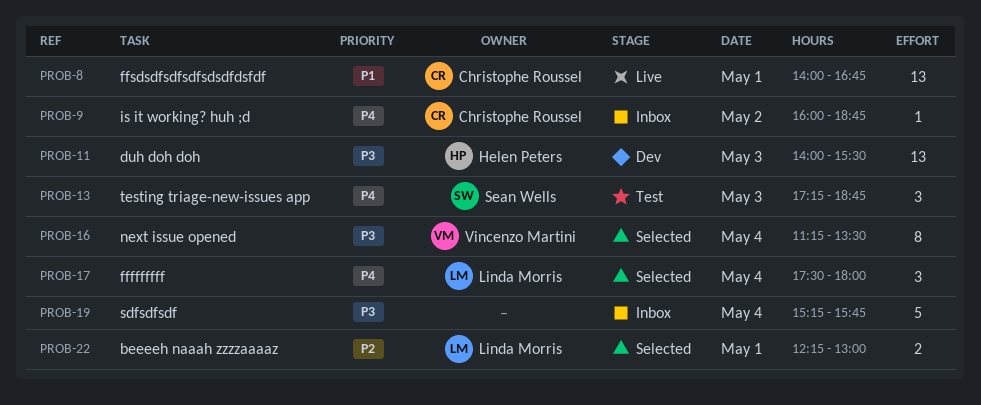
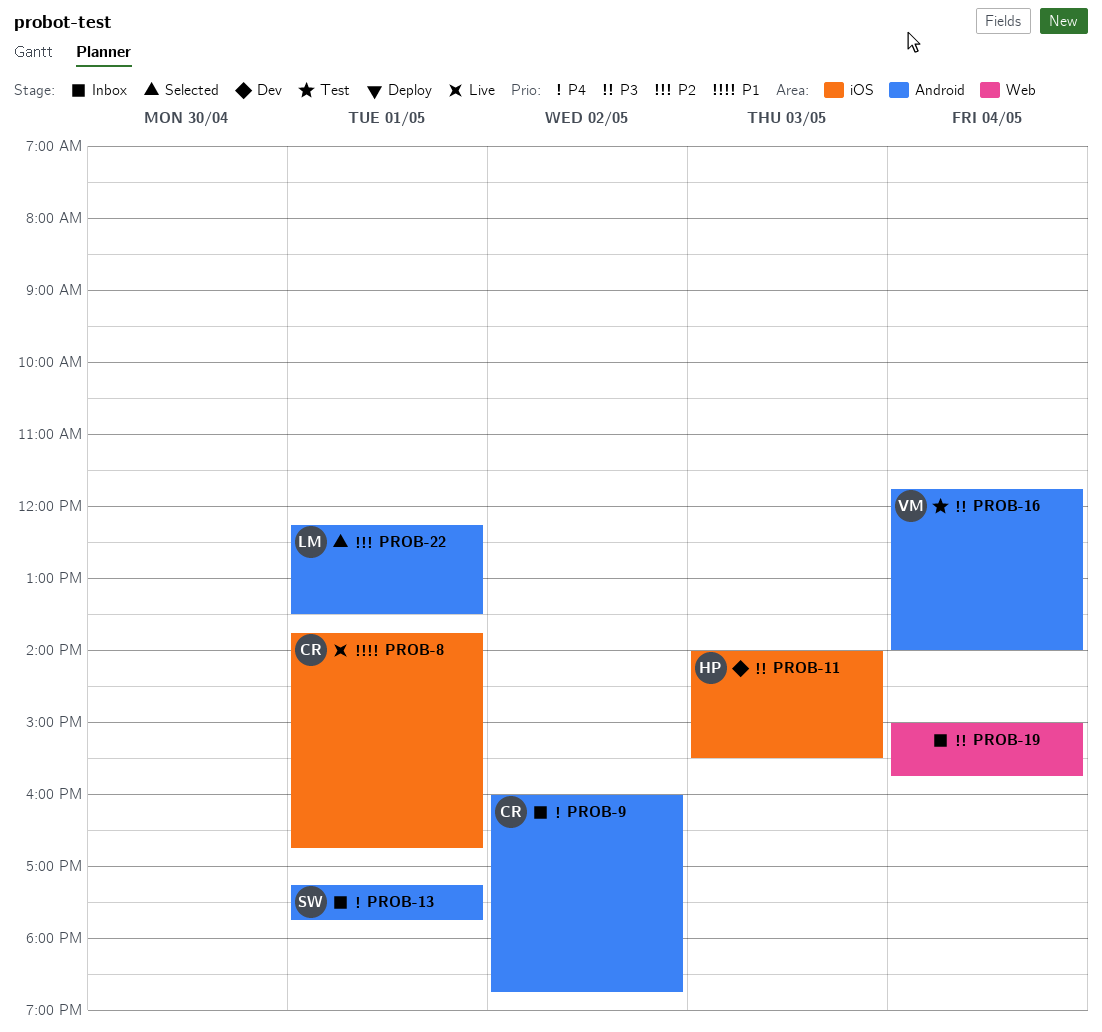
PROB-8, begins: 14:00 -> 13:45
PROB-13, status: Test -> Inbox
PROB-13, day: May 3 -> May 1
PROB-13, ends: 18:45 -> 17:45
PROB-16, status: Selected -> Test
PROB-16, begins: 11:15 -> 11:45
PROB-16, ends: 13:30 -> 14:00
PROB-17: present -> none
PROB-19, begins: 15:15 -> 15:00
PROB-22, ends: 13:00 -> 13:30

